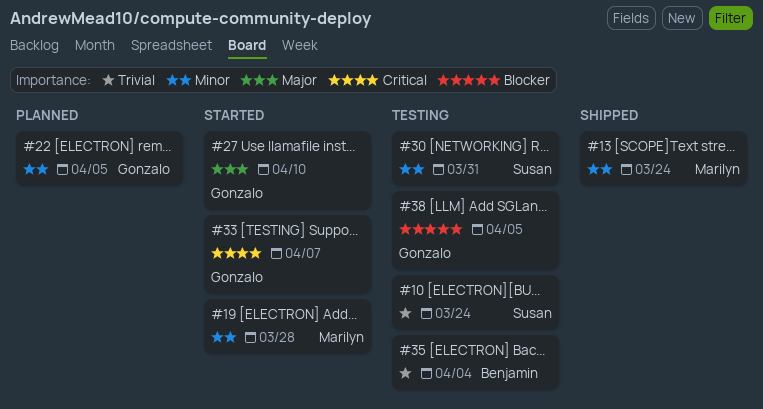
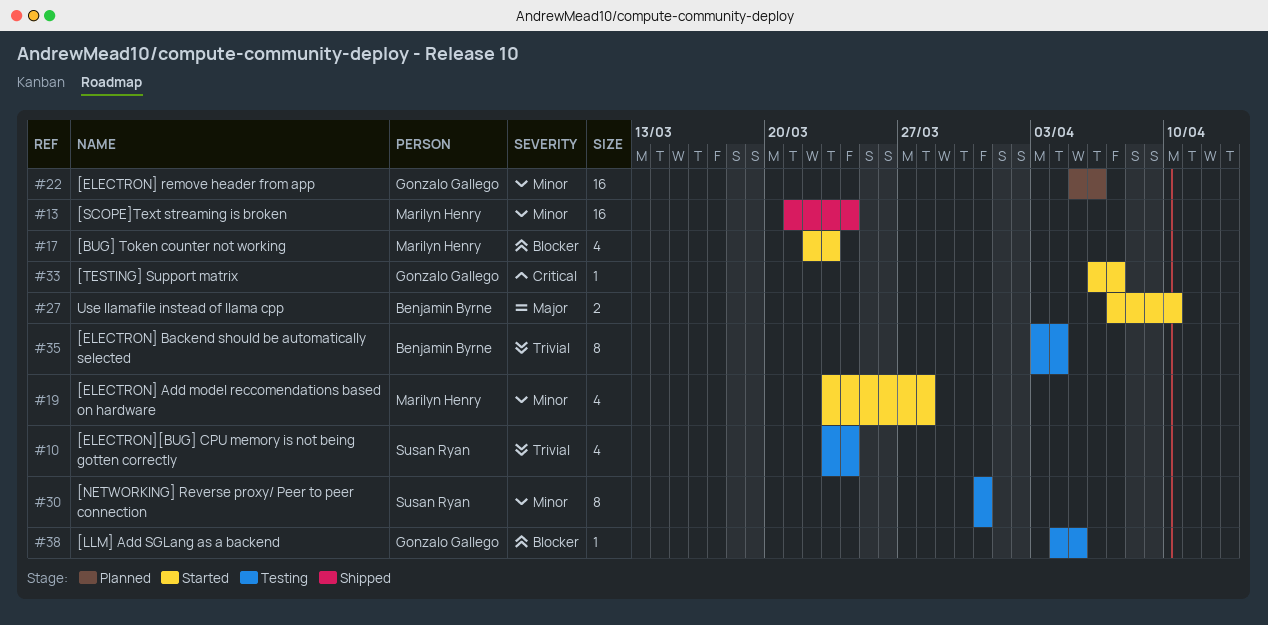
#17: none -> present
#22, due: Apr 5 -> Apr 6
#27, owner: Gonzalo Gallego -> Benjamin Byrne

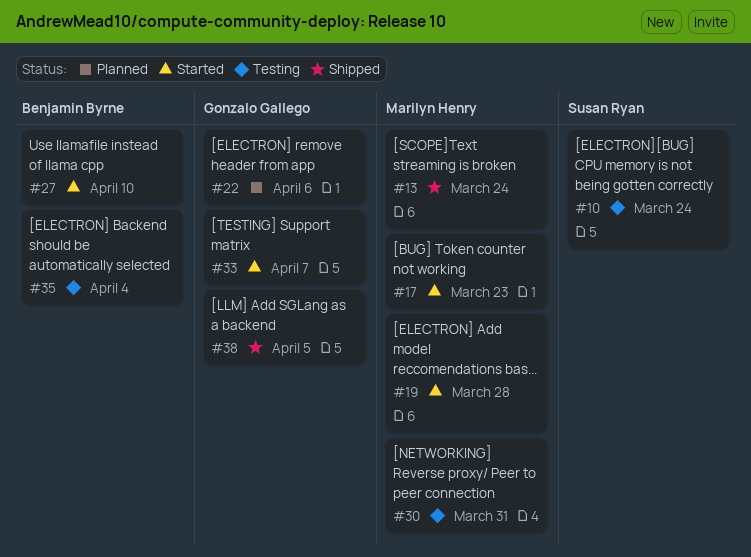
#30, owner: Susan Ryan -> Marilyn Henry
#38, status: Testing -> Shipped

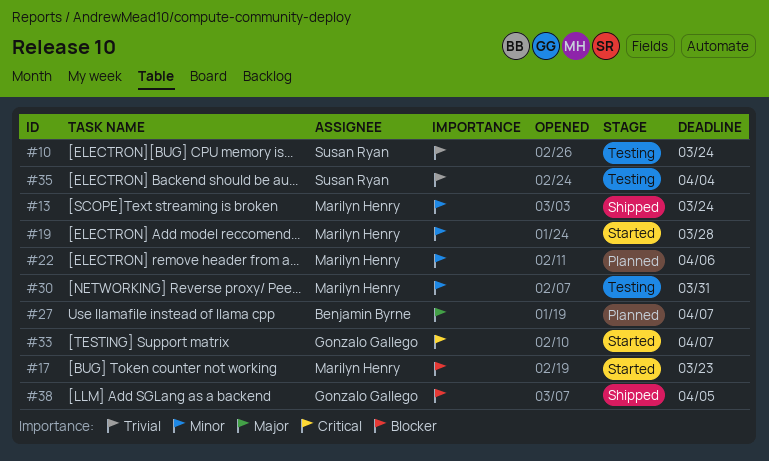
#22, owner: Gonzalo Gallego -> Marilyn Henry
#27, status: Started -> Planned
#27, due: Apr 10 -> Apr 7
#35, owner: Benjamin Byrne -> Susan Ryan

